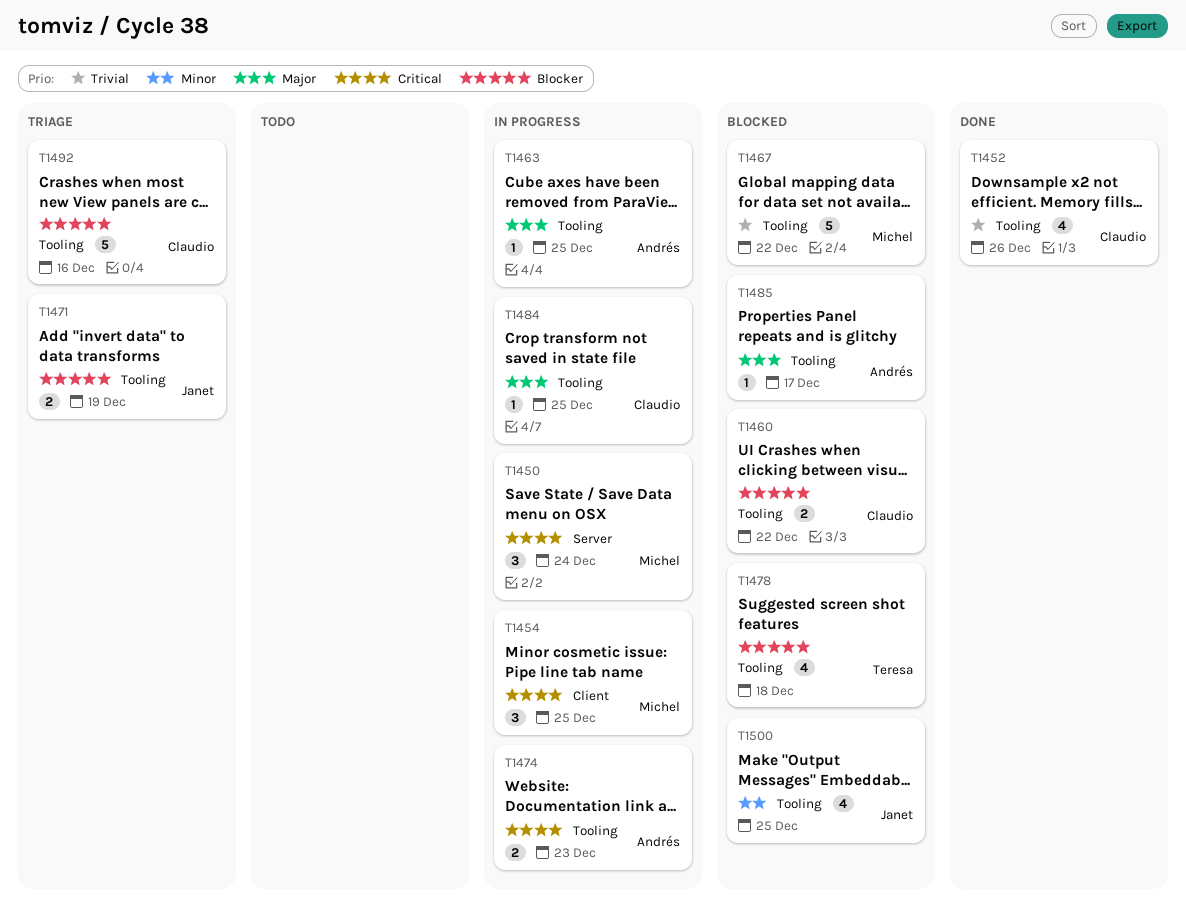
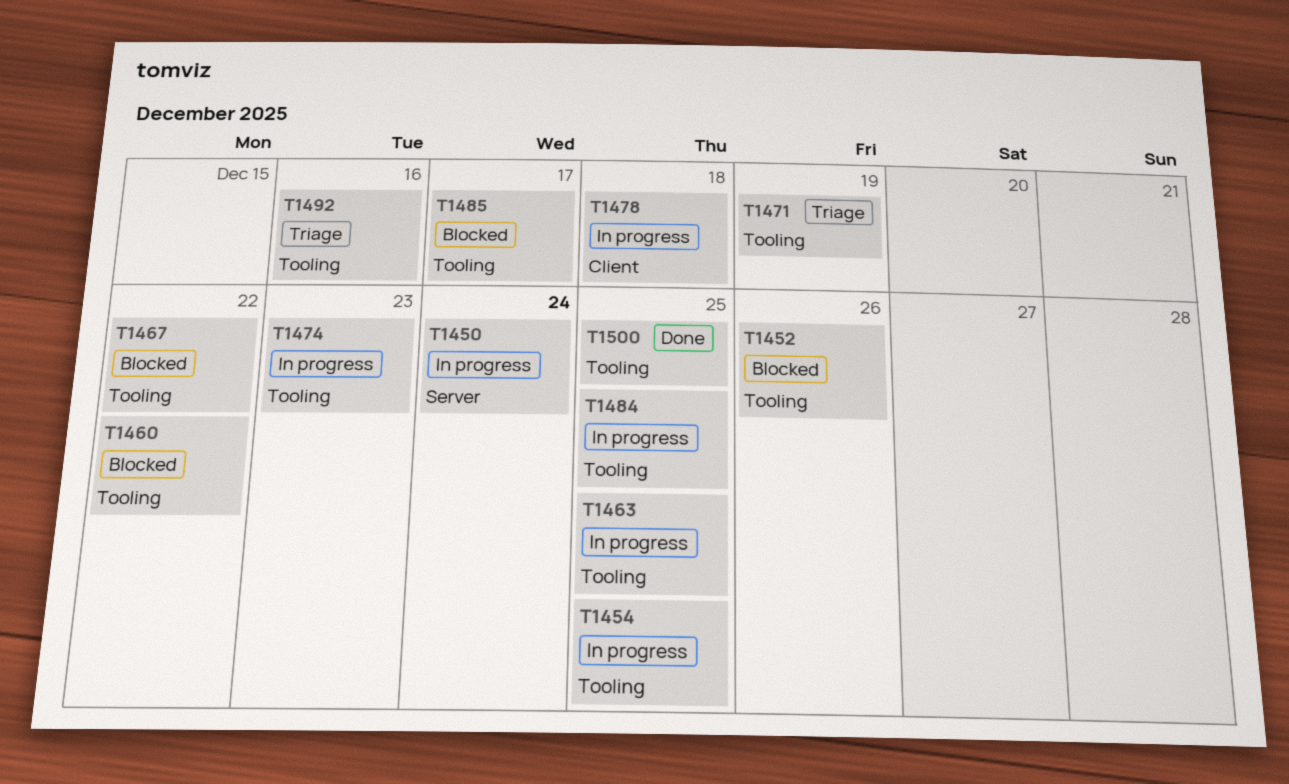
T1452, status: Done -> Blocked
T1454, label: Client -> Tooling
T1478, status: Blocked -> In progress
T1478, label: Tooling -> Client
T1500, status: Blocked -> Done

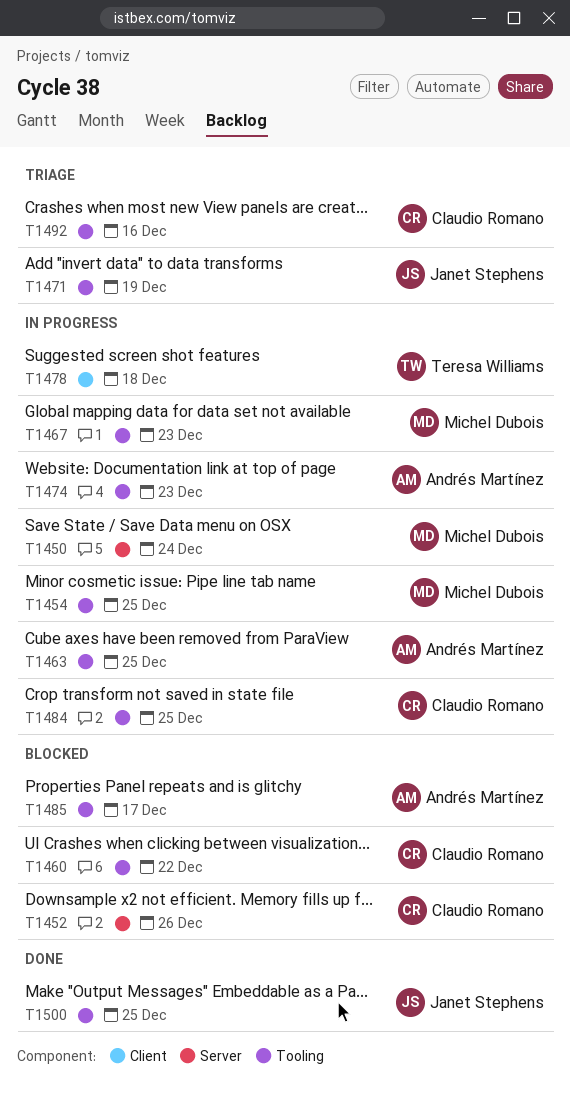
T1452, label: Tooling -> Server
T1467, status: Blocked -> In progress
T1467, due: Dec 22 -> Dec 23

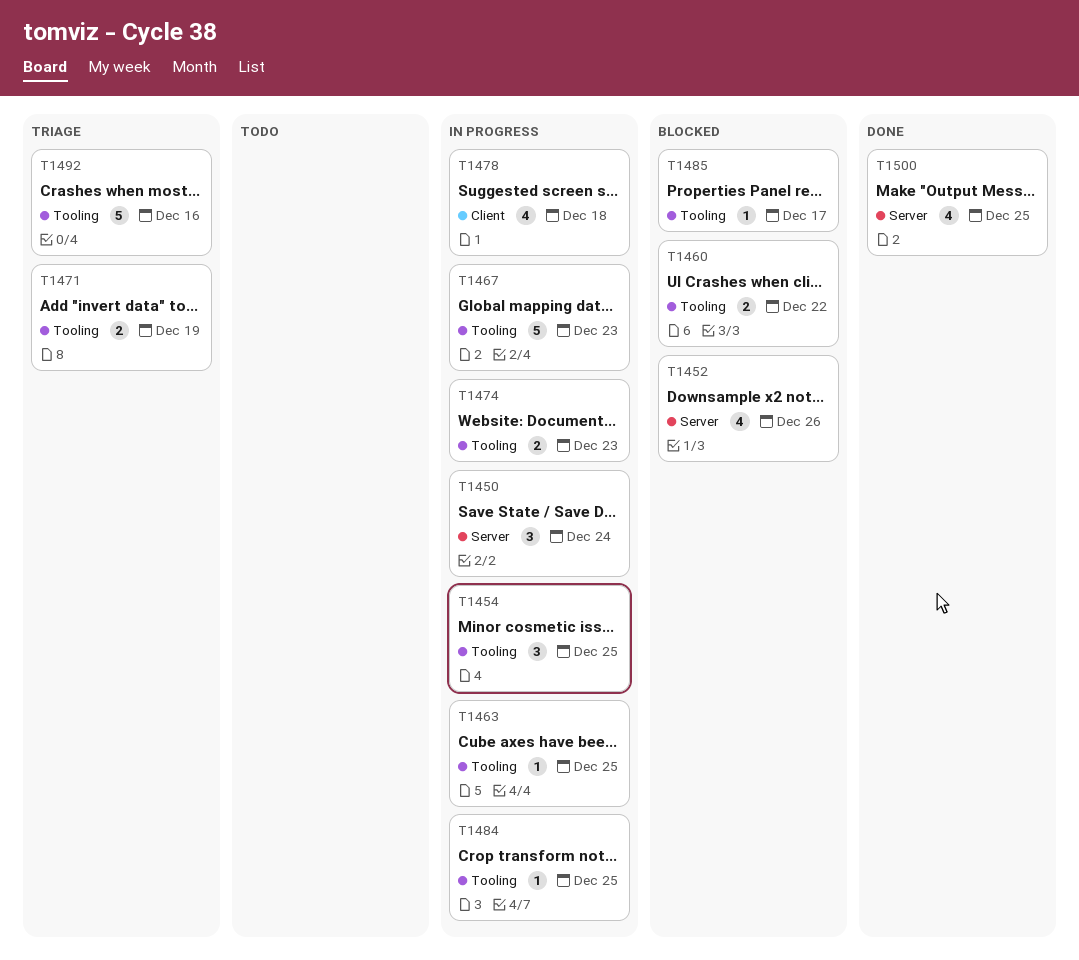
T1500, label: Tooling -> Server

